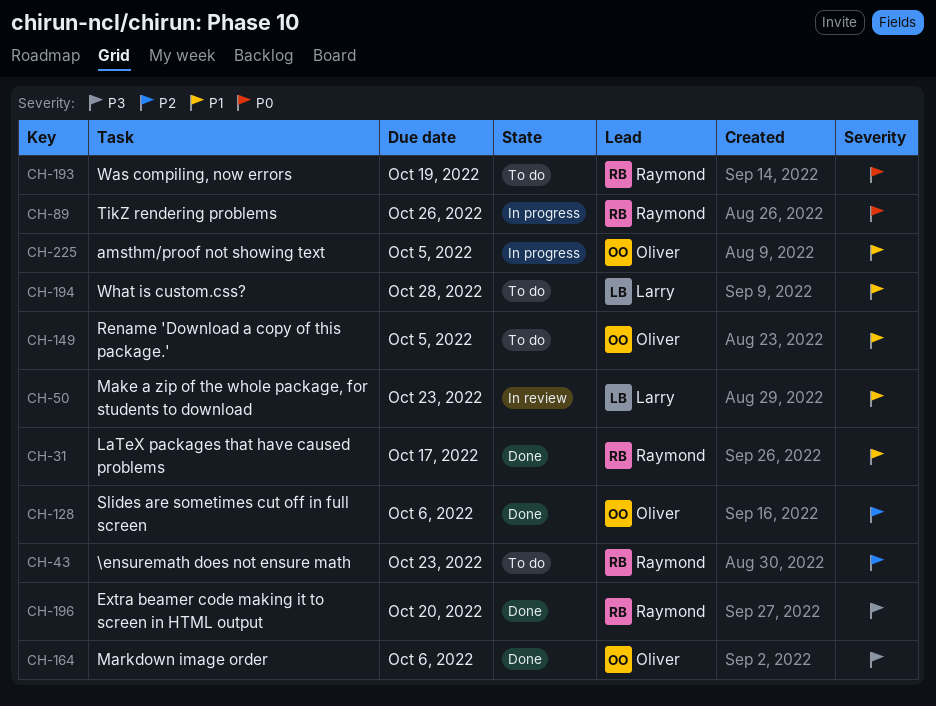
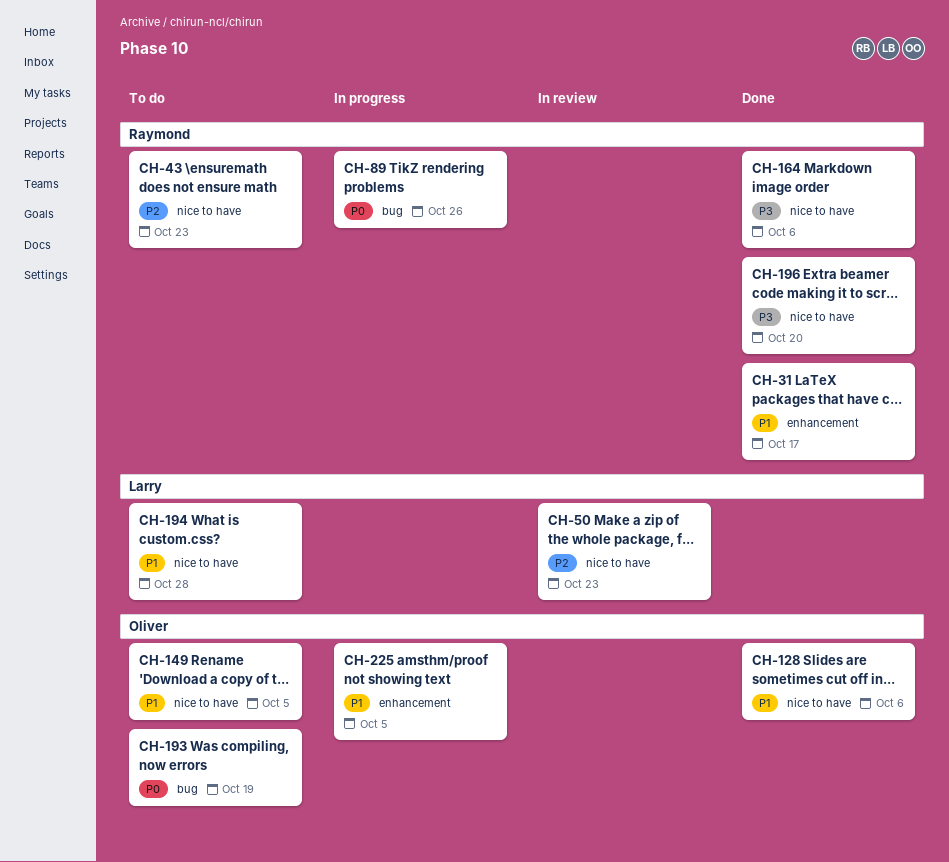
CH-50, priority: P1 -> P2
CH-128, priority: P2 -> P1
CH-164, owner: Oliver -> Raymond
CH-193, owner: Raymond -> Oliver

